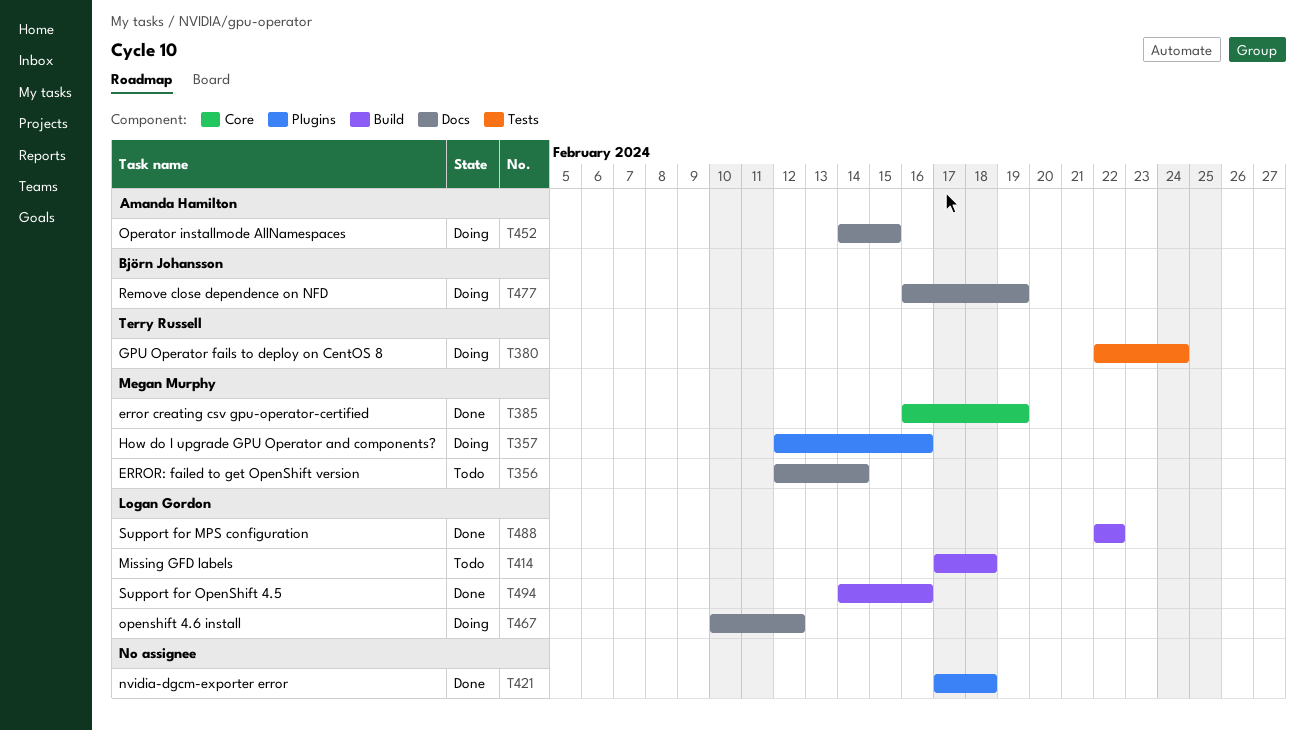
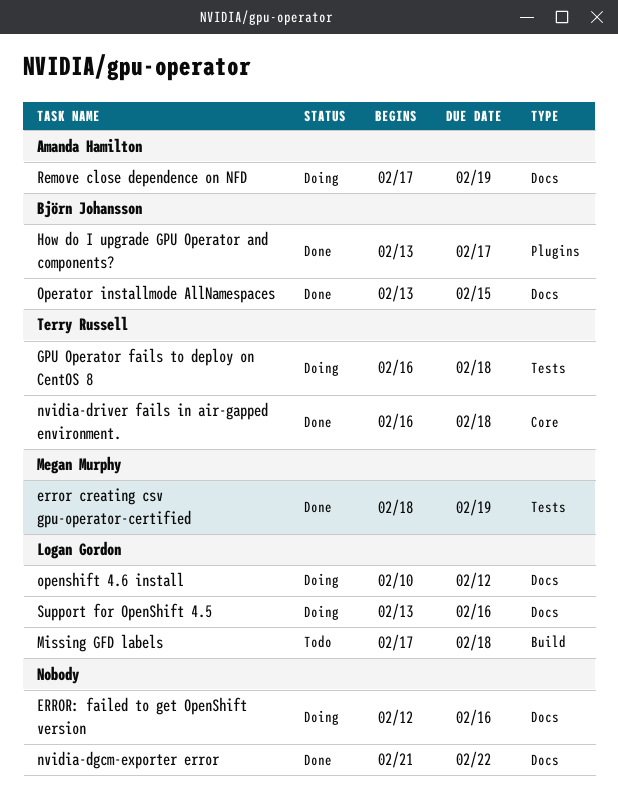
error creating csv gpu-operator-certified, label: Core -> Tests
error creating csv gpu-operator-certified, start: Feb 16 -> Feb 18
ERROR: failed to get OpenShift version, status: Todo -> Doing
ERROR: failed to get OpenShift version, owner: Megan Murphy -> none
ERROR: failed to get OpenShift version, due: Feb 14 -> Feb 16
GPU Operator fails to deploy on CentOS 8, start: Feb 22 -> Feb 16
GPU Operator fails to deploy on CentOS 8, due: Feb 24 -> Feb 18
How do I upgrade GPU Operator and components?, status: Doing -> Done
How do I upgrade GPU Operator and components?, owner: Megan Murphy -> Björn Johansson
How do I upgrade GPU Operator and components?, start: Feb 12 -> Feb 13
How do I upgrade GPU Operator and components?, due: Feb 16 -> Feb 17
nvidia-dgcm-exporter error, label: Plugins -> Docs
nvidia-dgcm-exporter error, start: Feb 17 -> Feb 21
nvidia-dgcm-exporter error, due: Feb 18 -> Feb 22
nvidia-driver fails in air-gapped environment.: none -> present
Operator installmode AllNamespaces, status: Doing -> Done
Operator installmode AllNamespaces, owner: Amanda Hamilton -> Björn Johansson
Operator installmode AllNamespaces, start: Feb 14 -> Feb 13
Remove close dependence on NFD, owner: Björn Johansson -> Amanda Hamilton
Remove close dependence on NFD, start: Feb 16 -> Feb 17
Support for MPS configuration: present -> none
Support for OpenShift 4.5, status: Done -> Doing
Support for OpenShift 4.5, label: Build -> Docs
Support for OpenShift 4.5, start: Feb 14 -> Feb 13

